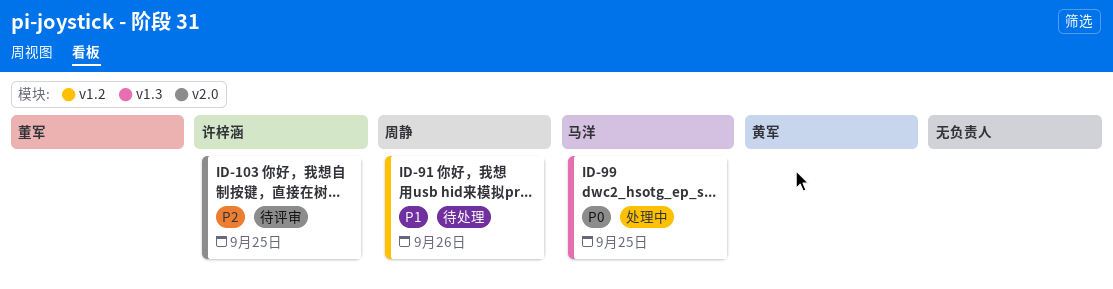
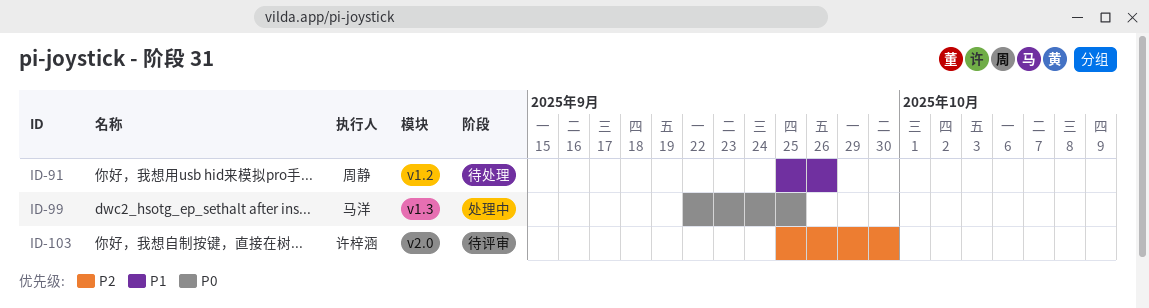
ID-103, due: Sep 25 -> Sep 30

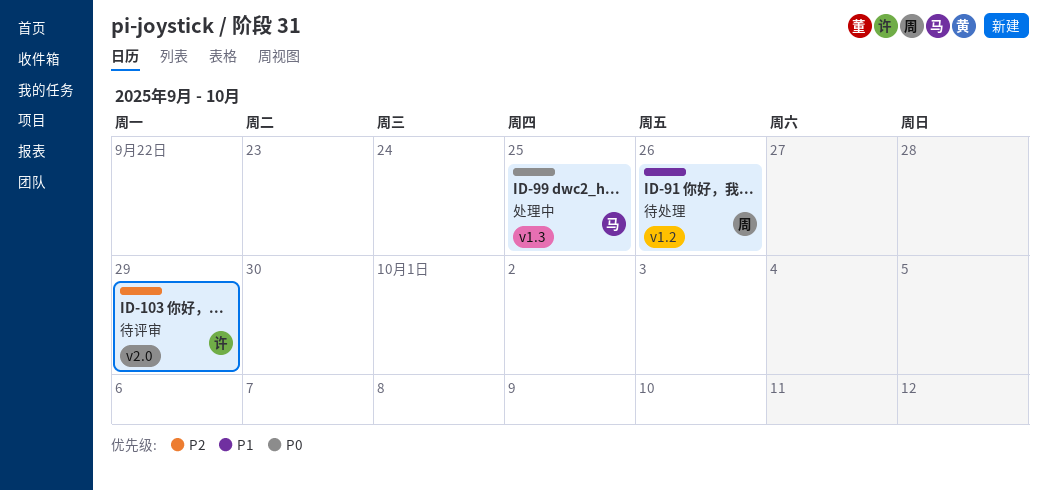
ID-103, due: Sep 30 -> Sep 29

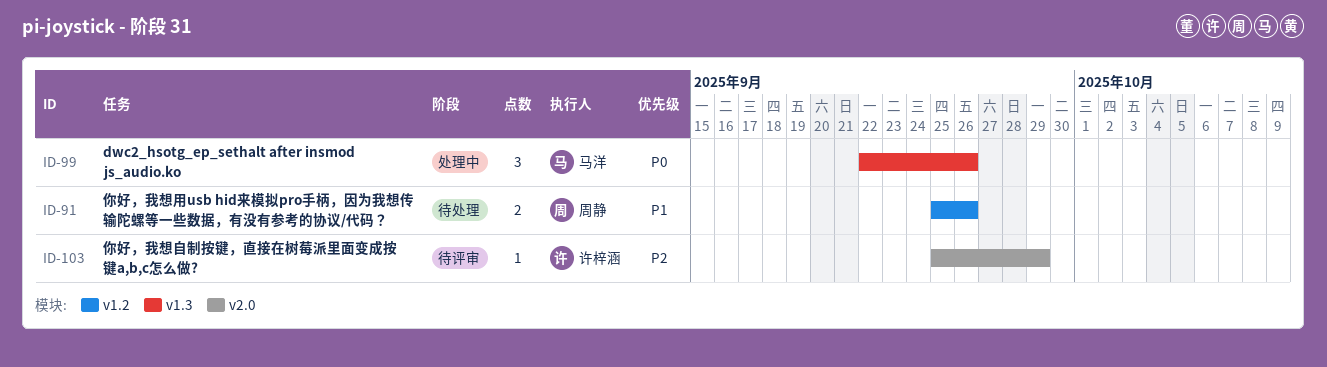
ID-99, due: Sep 25 -> Sep 26

